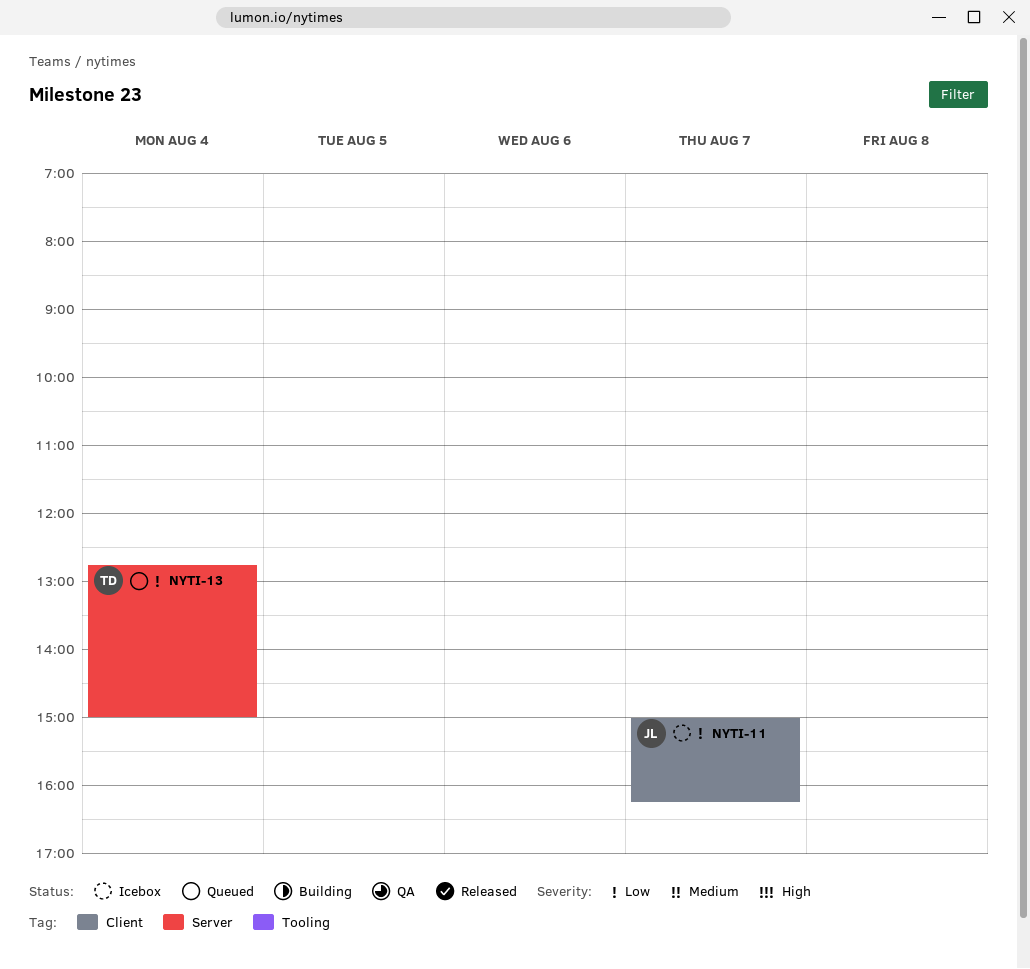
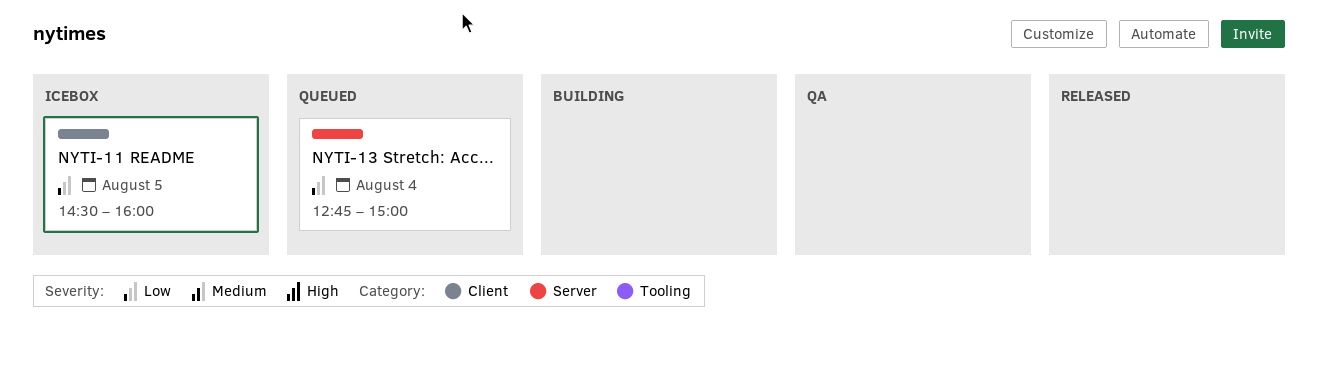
NYTI-11, day: Aug 7 -> Aug 5
NYTI-11, begins: 15:00 -> 14:30
NYTI-11, ends: 16:15 -> 16:00

